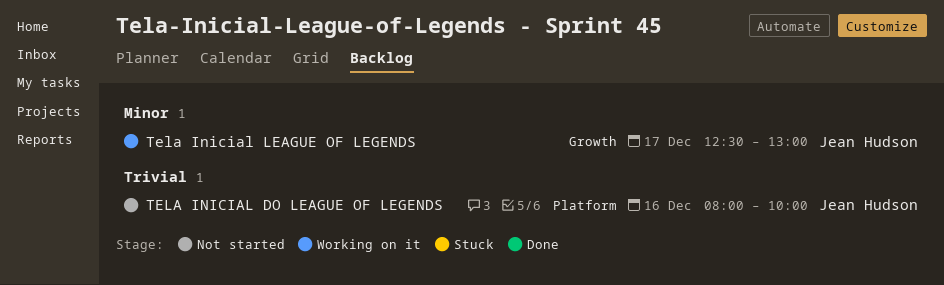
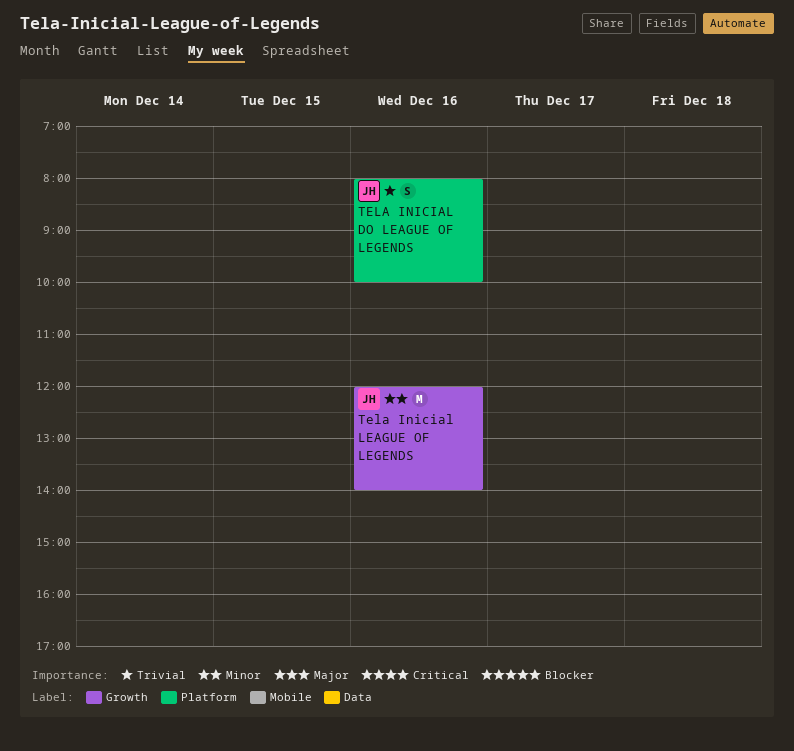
Tela Inicial LEAGUE OF LEGENDS, day: Dec 17 -> Dec 16
Tela Inicial LEAGUE OF LEGENDS, begins: 12:30 -> 12:00
Tela Inicial LEAGUE OF LEGENDS, ends: 13:00 -> 14:00

